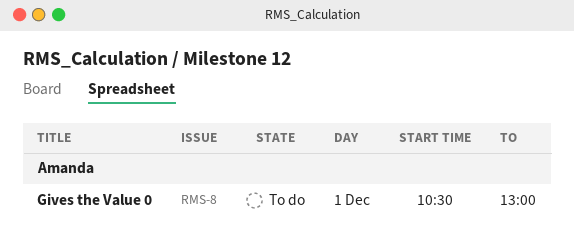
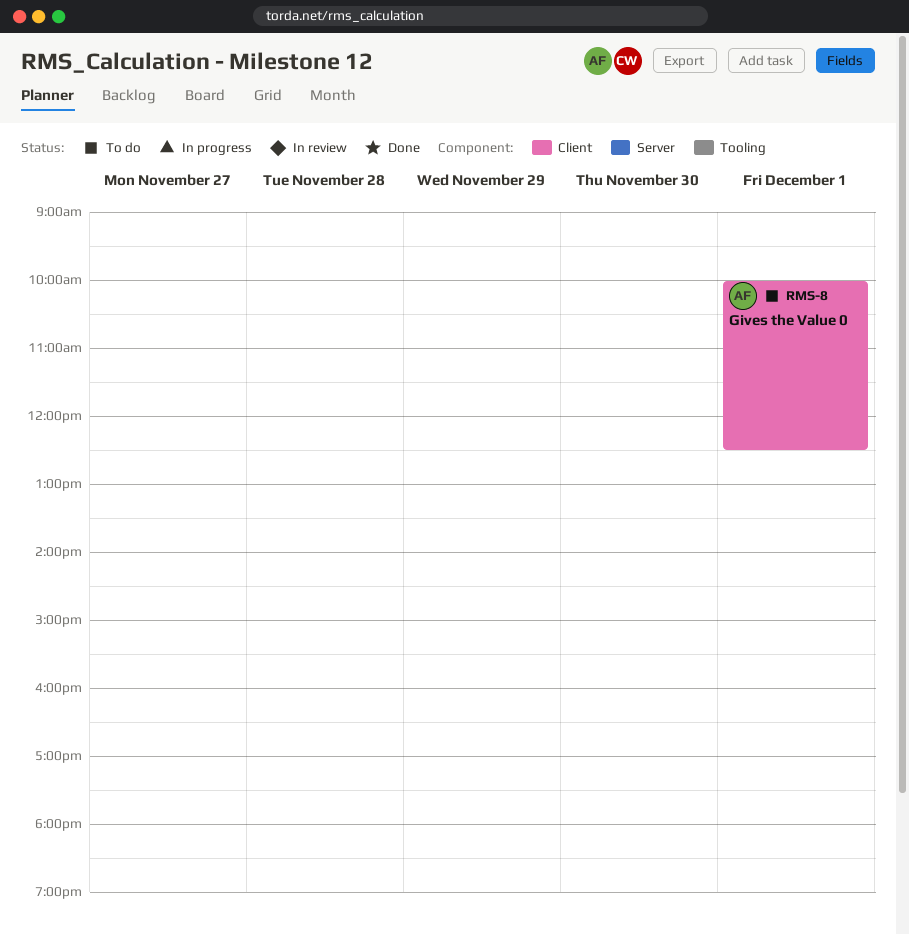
RMS-8, begins: 10:30 -> 10:00
RMS-8, ends: 13:00 -> 12:30

